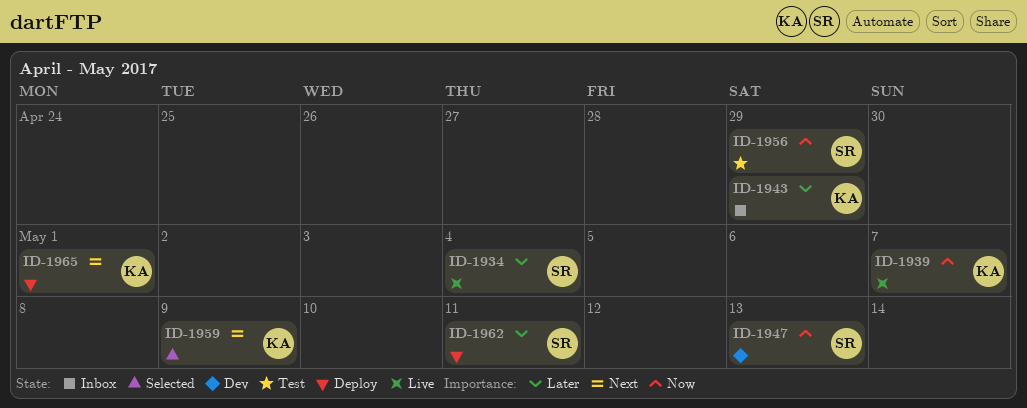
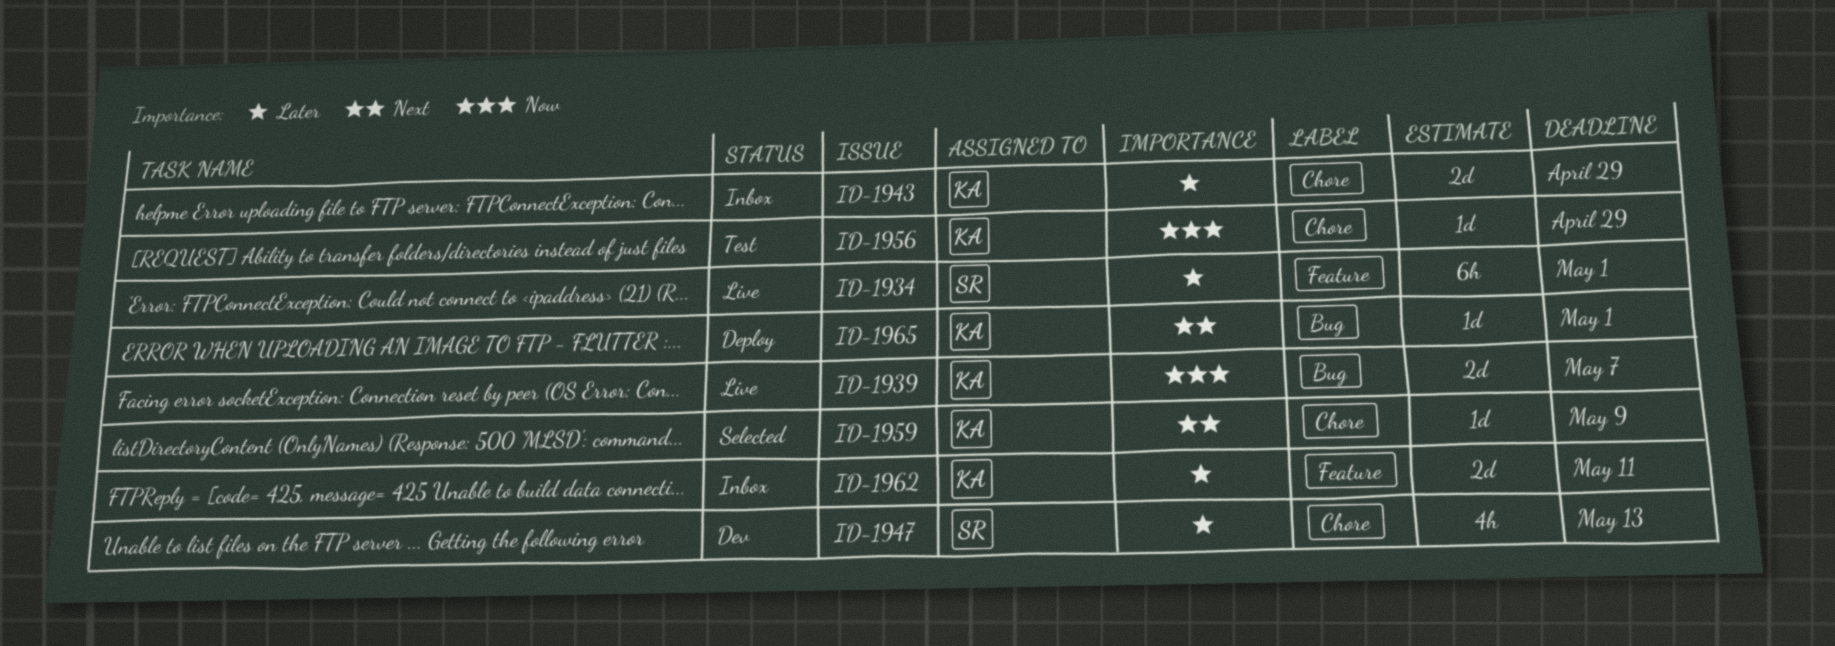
ID-1934, due: May 4 -> May 1
ID-1947, priority: Now -> Later
ID-1956, owner: SR -> KA
ID-1962, status: Deploy -> Inbox
ID-1962, owner: SR -> KA

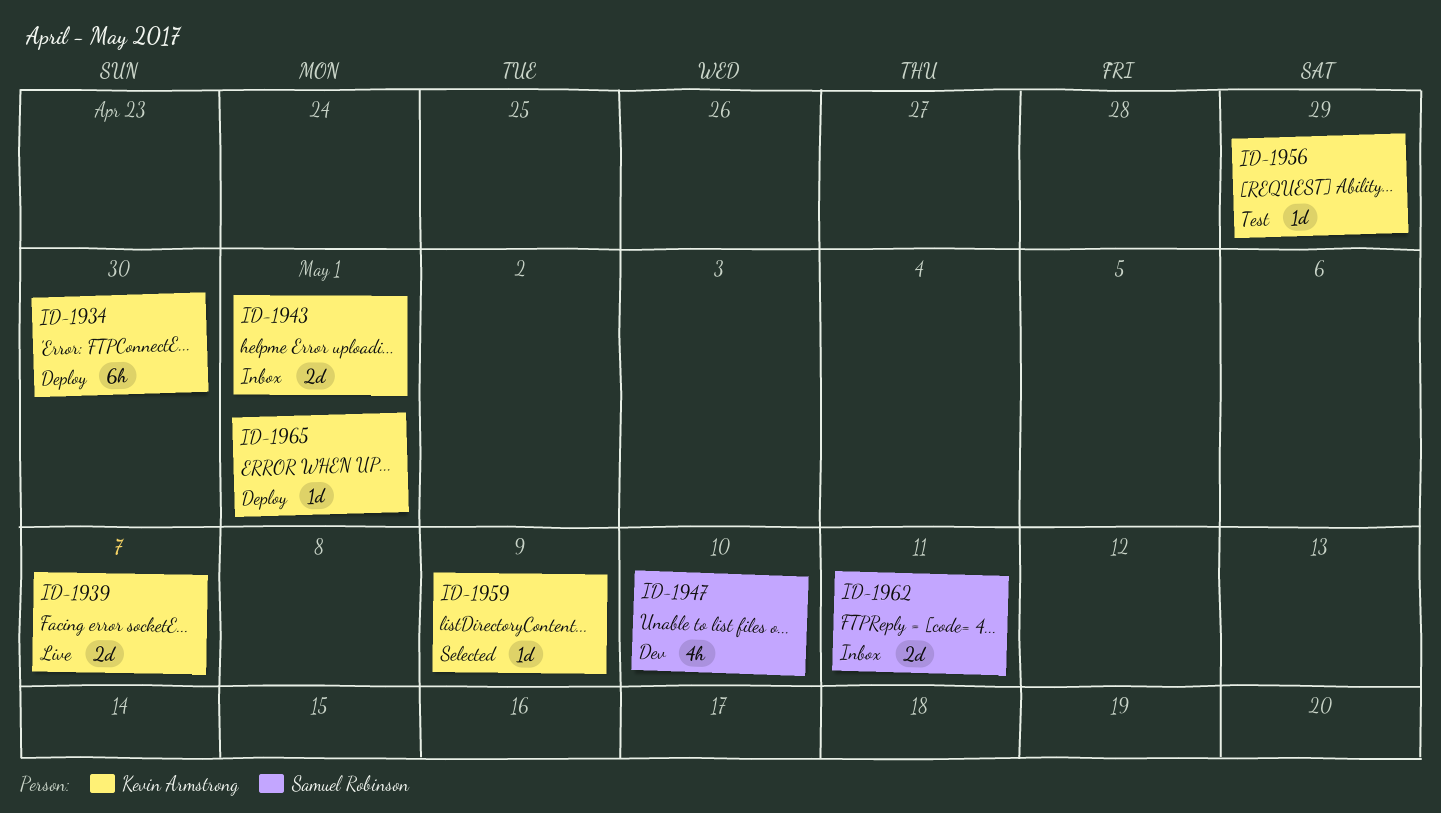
ID-1934, status: Live -> Deploy
ID-1934, owner: Samuel Robinson -> Kevin Armstrong
ID-1934, due: May 1 -> Apr 30
ID-1943, due: Apr 29 -> May 1
ID-1947, due: May 13 -> May 10
ID-1962, owner: Kevin Armstrong -> Samuel Robinson

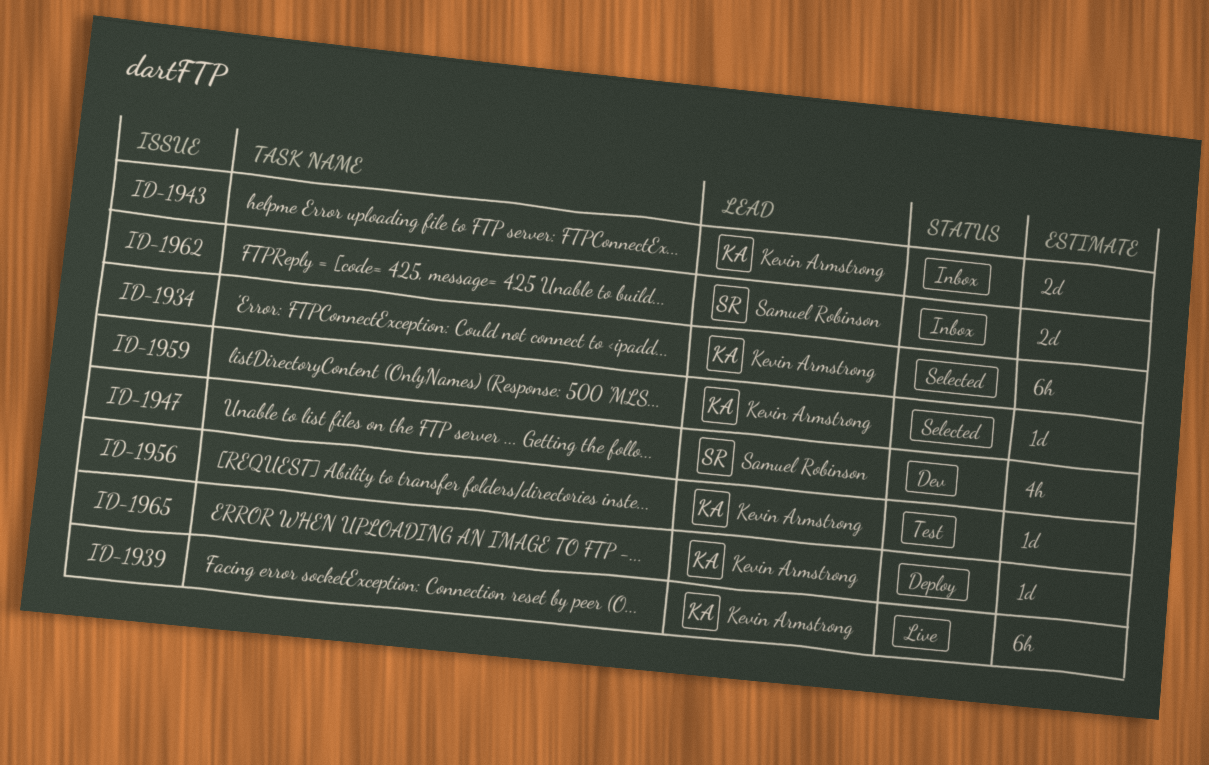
ID-1934, status: Deploy -> Selected
ID-1939, estimate: 2d -> 6h

